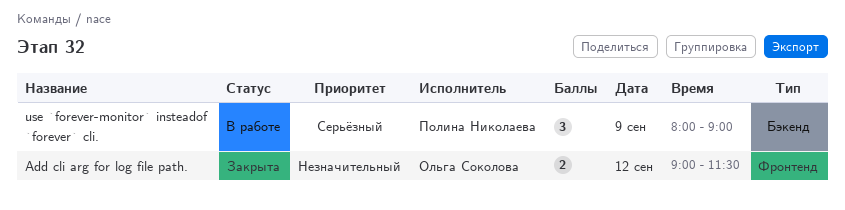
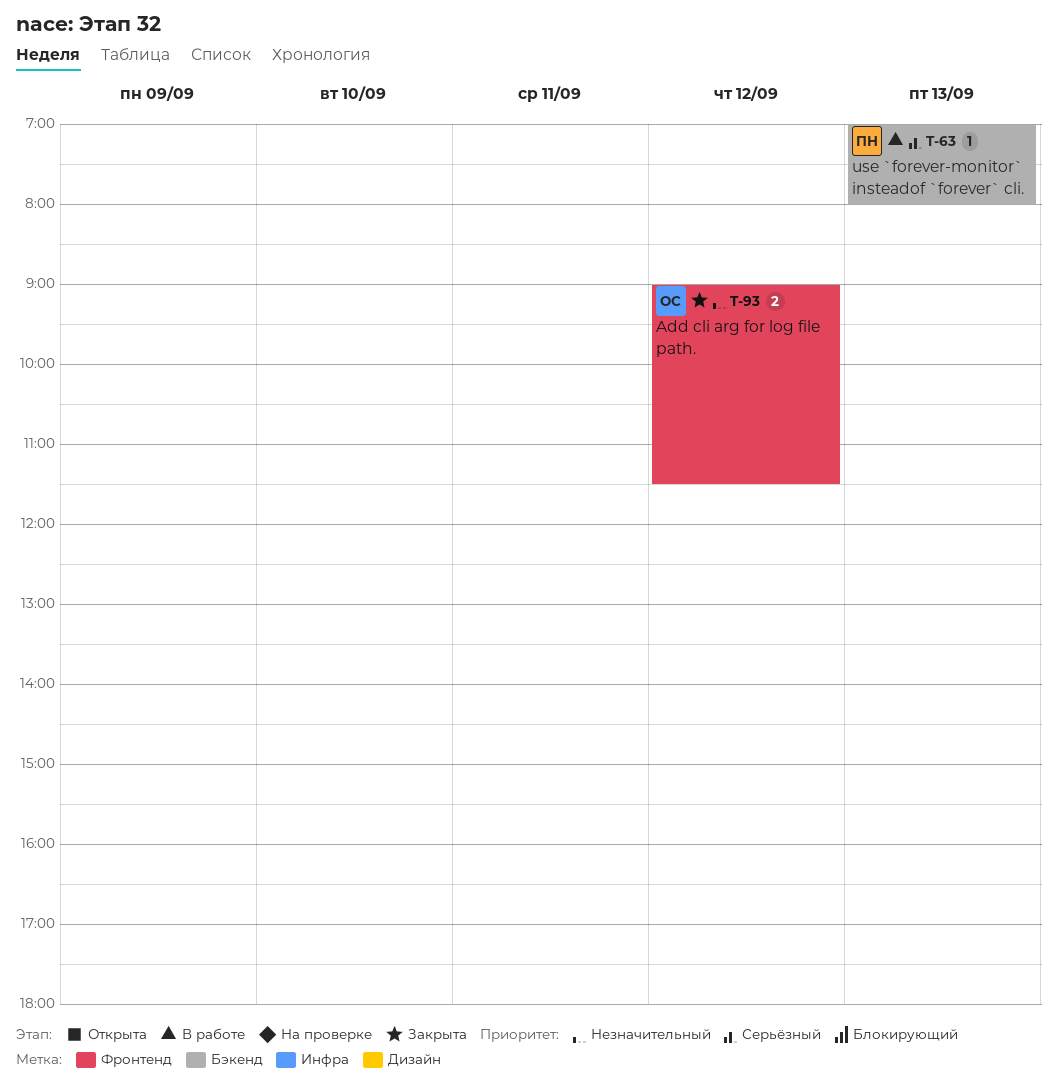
use `forever-monitor` insteadof `forever` cli., estimate: 3 -> 1
use `forever-monitor` insteadof `forever` cli., day: Sep 9 -> Sep 13
use `forever-monitor` insteadof `forever` cli., begins: 08:00 -> 07:00
use `forever-monitor` insteadof `forever` cli., ends: 09:00 -> 08:00

